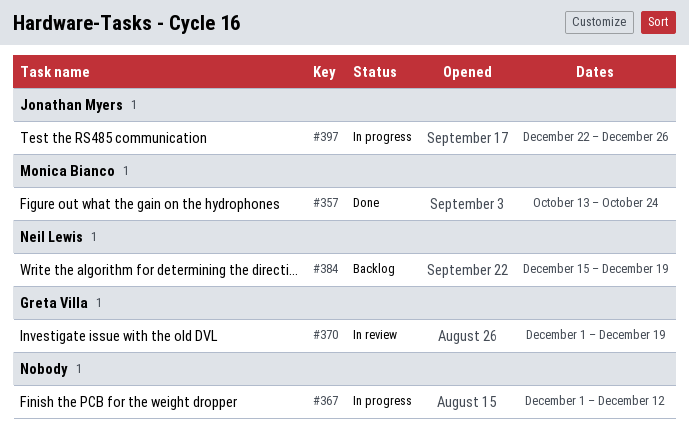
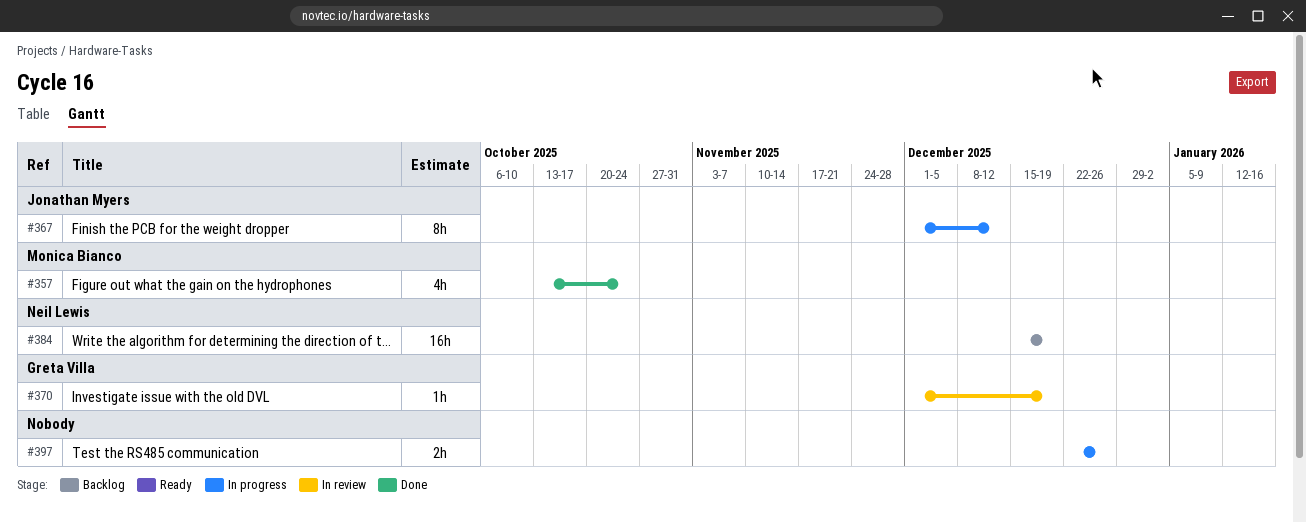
#367, owner: none -> Jonathan Myers
#397, owner: Jonathan Myers -> none

